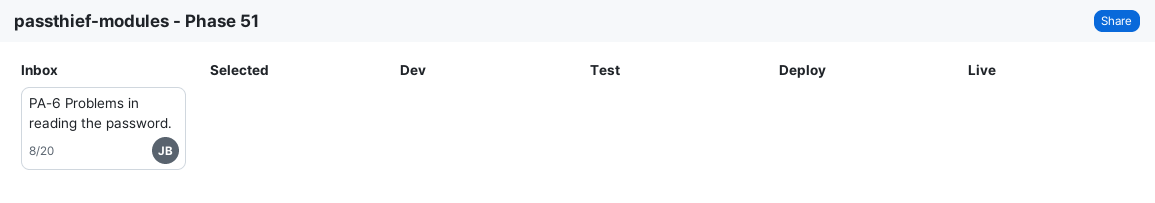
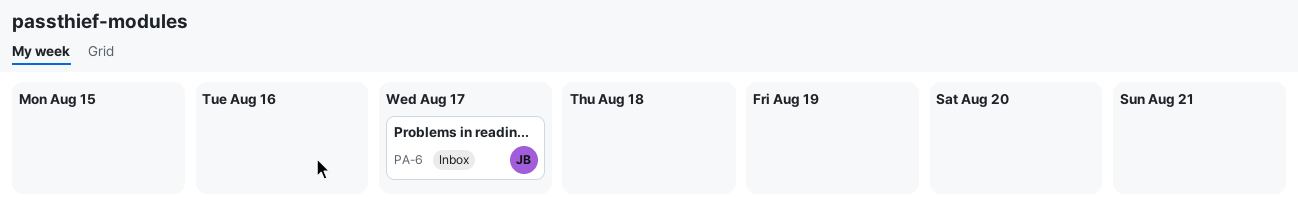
PA-6, due: Aug 20 -> Aug 17

